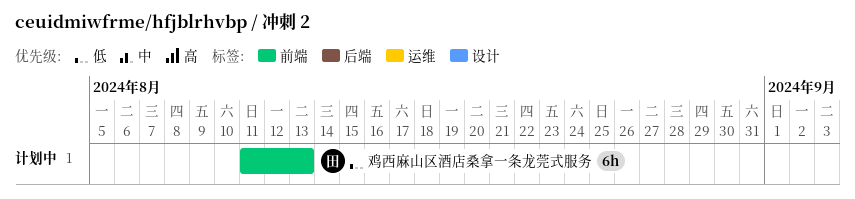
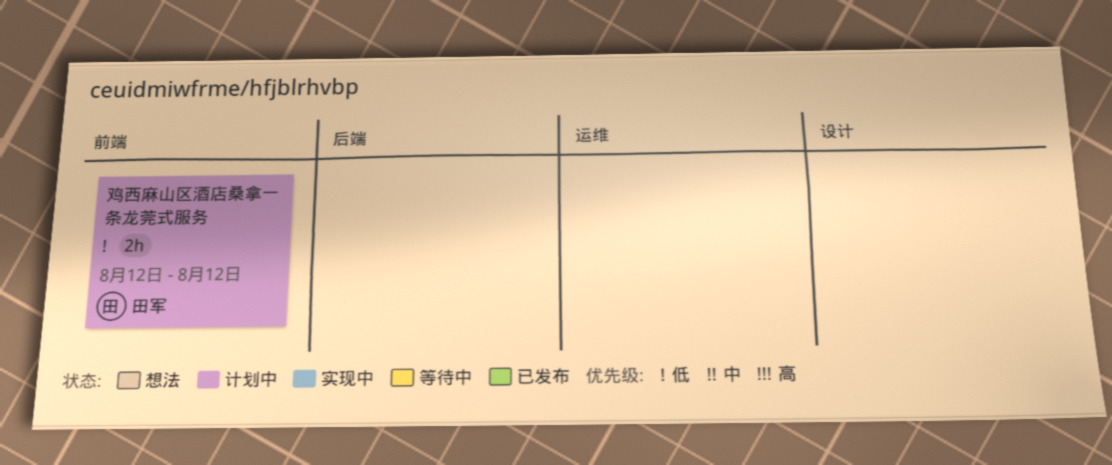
鸡西麻山区酒店桑拿一条龙莞式服务, estimate: 6h -> 2h
鸡西麻山区酒店桑拿一条龙莞式服务, start: Aug 11 -> Aug 12
鸡西麻山区酒店桑拿一条龙莞式服务, due: Aug 13 -> Aug 12

